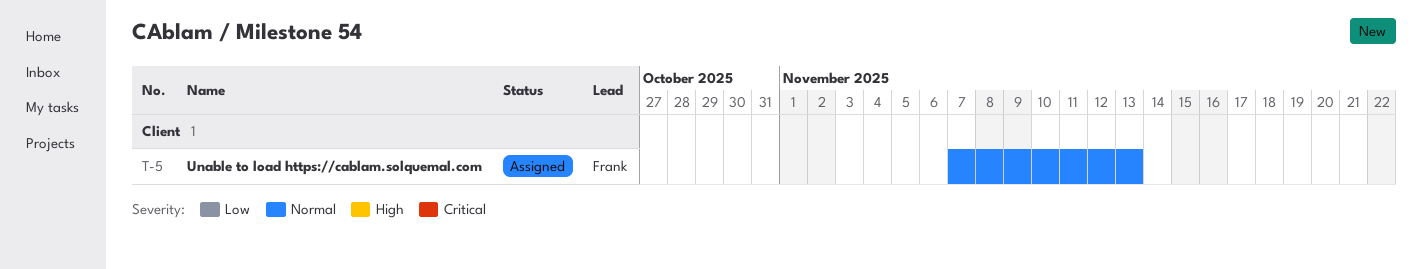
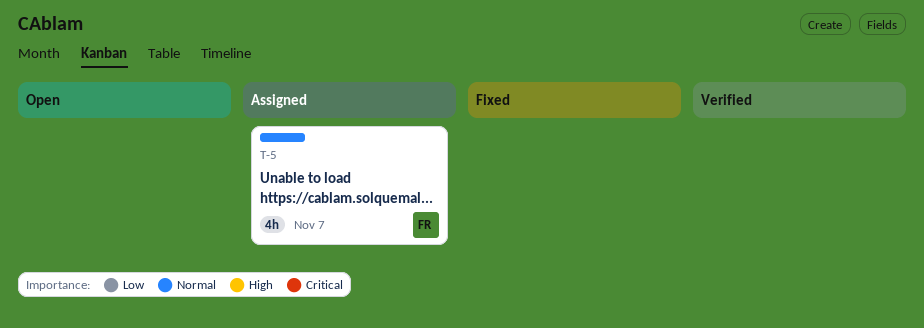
T-5, due: Nov 13 -> Nov 7

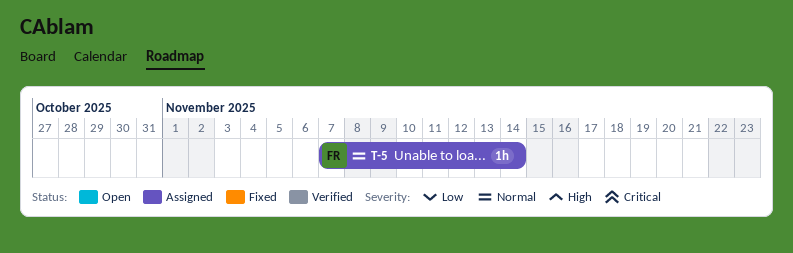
T-5, estimate: 4h -> 1h
T-5, due: Nov 7 -> Nov 14

